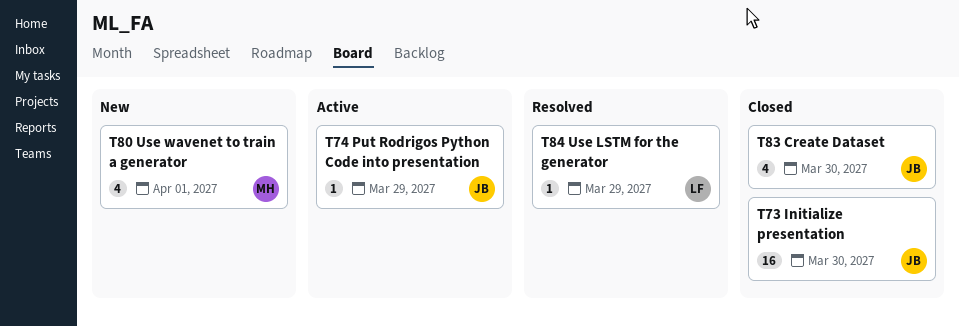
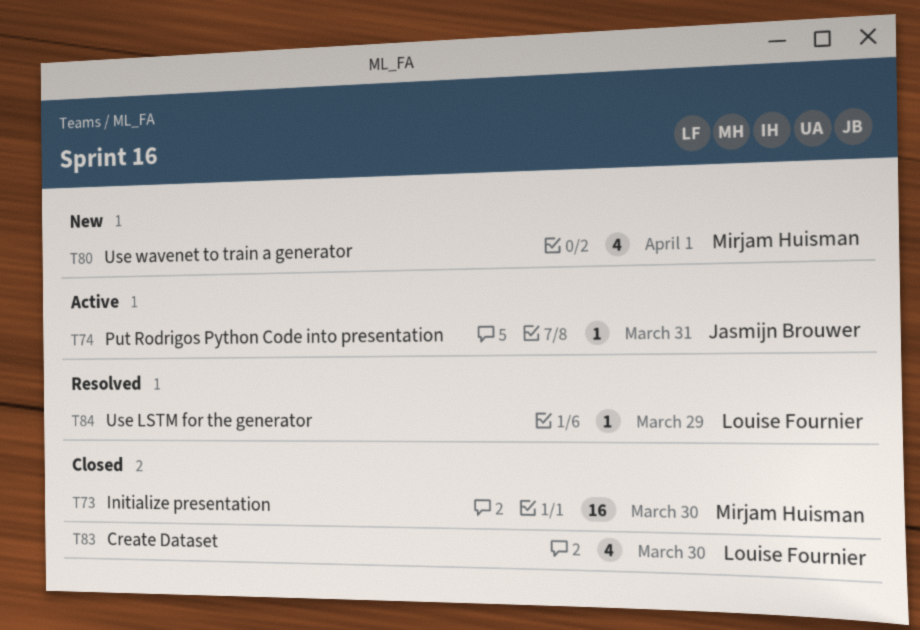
T73, owner: Jasmijn Brouwer -> Mirjam Huisman
T74, due: Mar 29 -> Mar 31
T83, owner: Jasmijn Brouwer -> Louise Fournier

